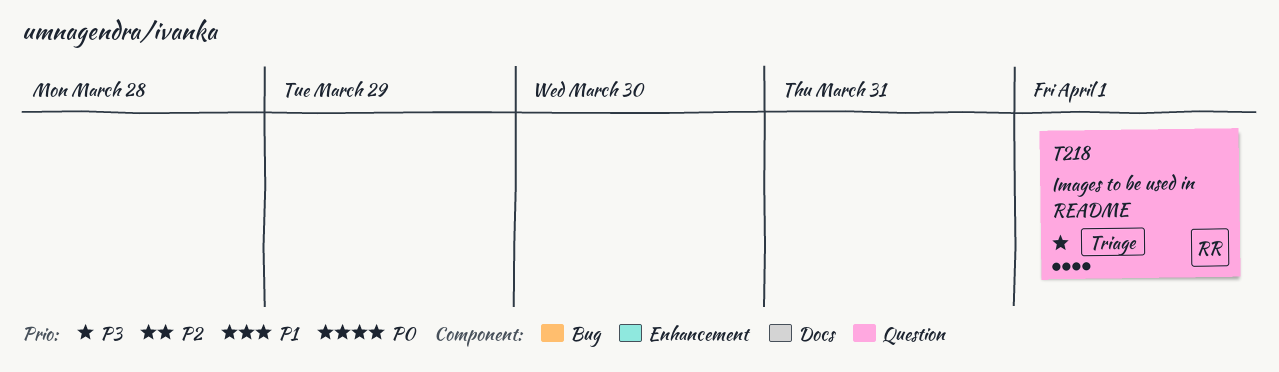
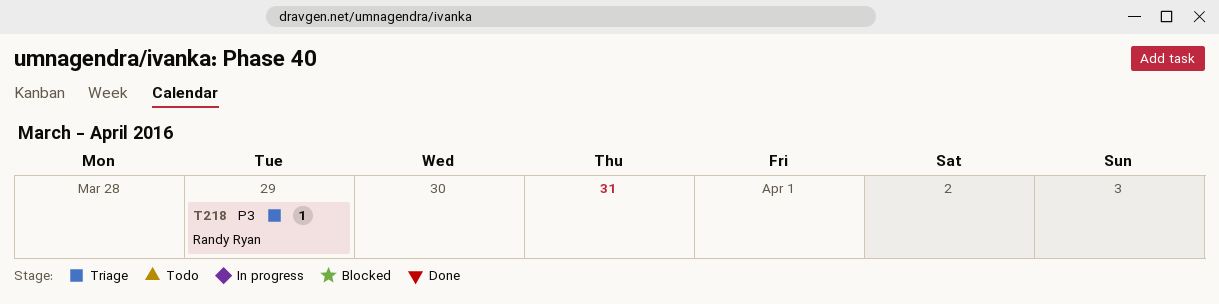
T218, estimate: 4 -> 1
T218, due: Apr 1 -> Mar 29

